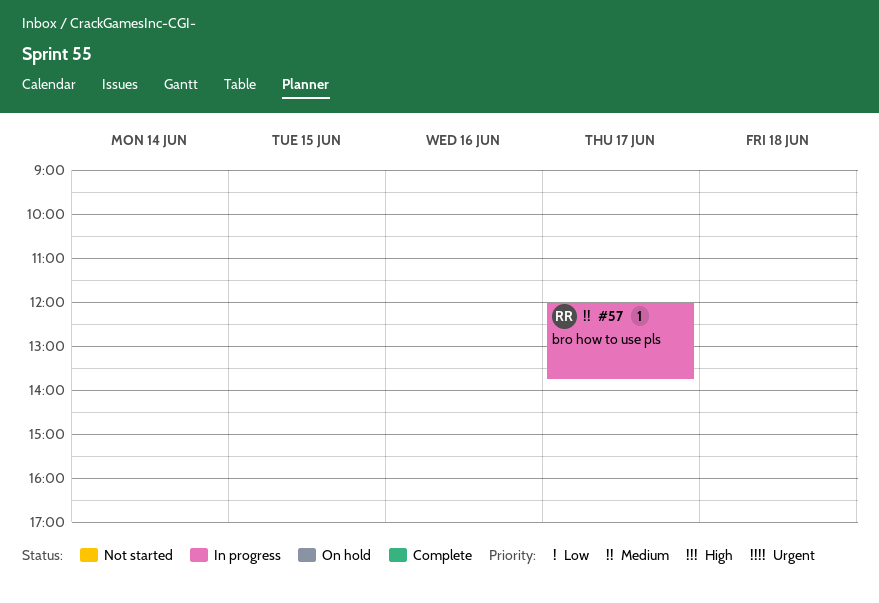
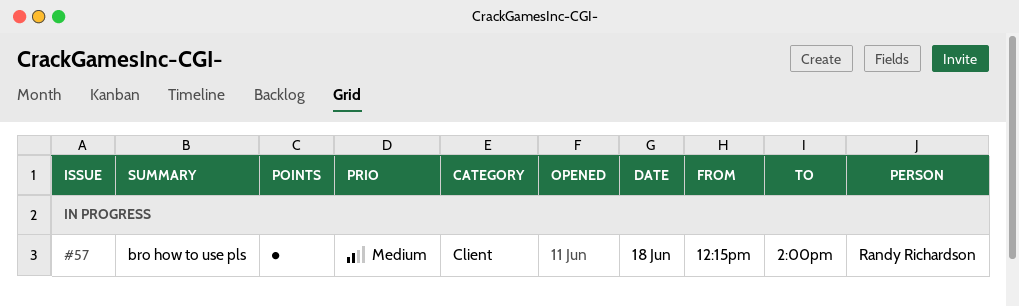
#57, day: Jun 17 -> Jun 18
#57, begins: 12:00 -> 12:15
#57, ends: 13:45 -> 14:00

